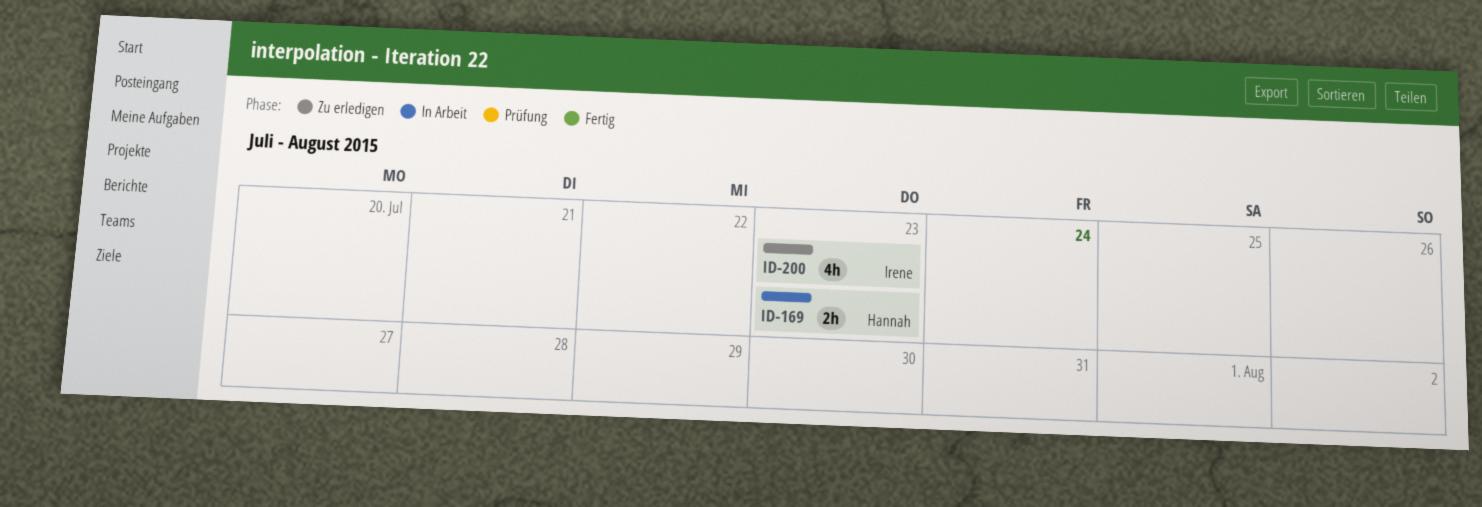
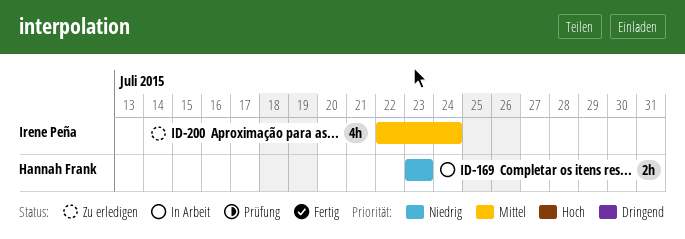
ID-200, due: Jul 23 -> Jul 24

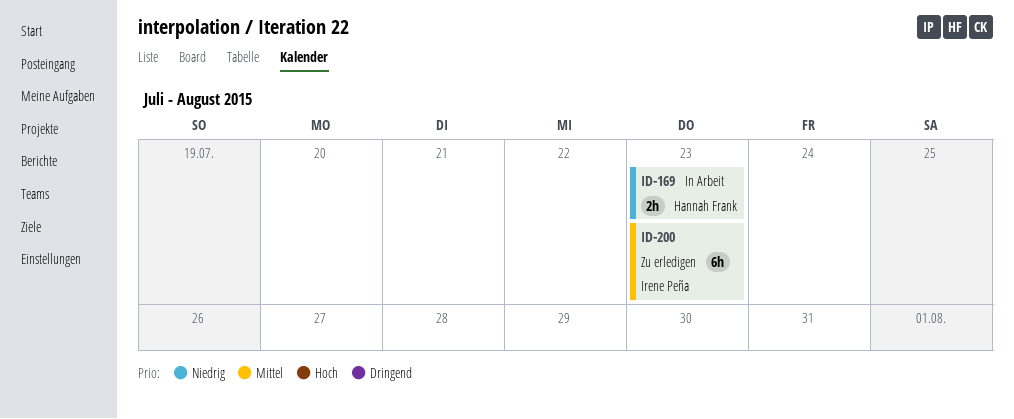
ID-200, estimate: 4h -> 6h
ID-200, due: Jul 24 -> Jul 23

